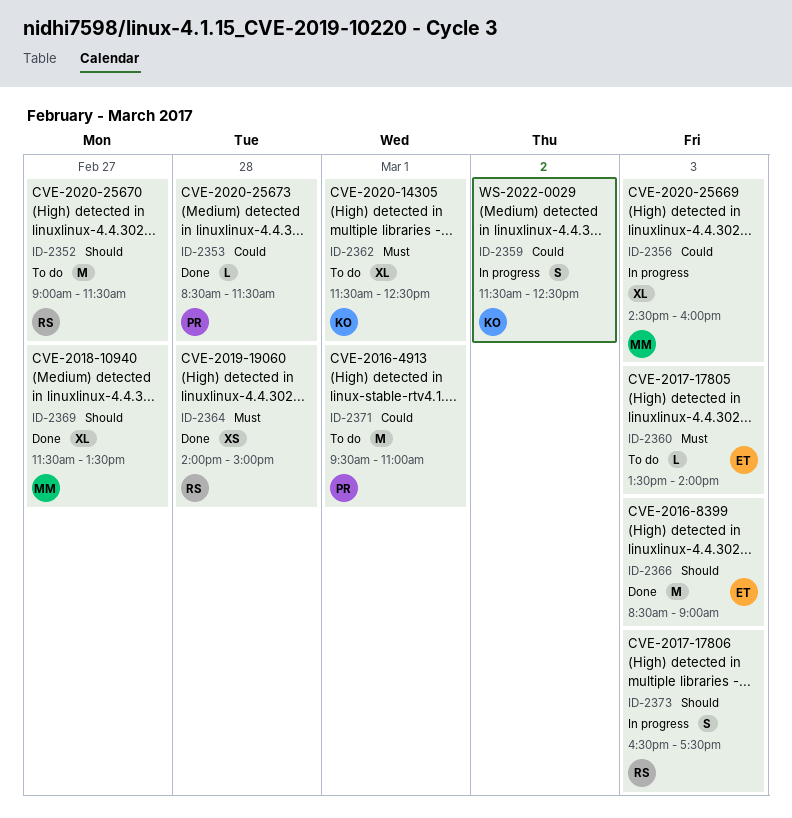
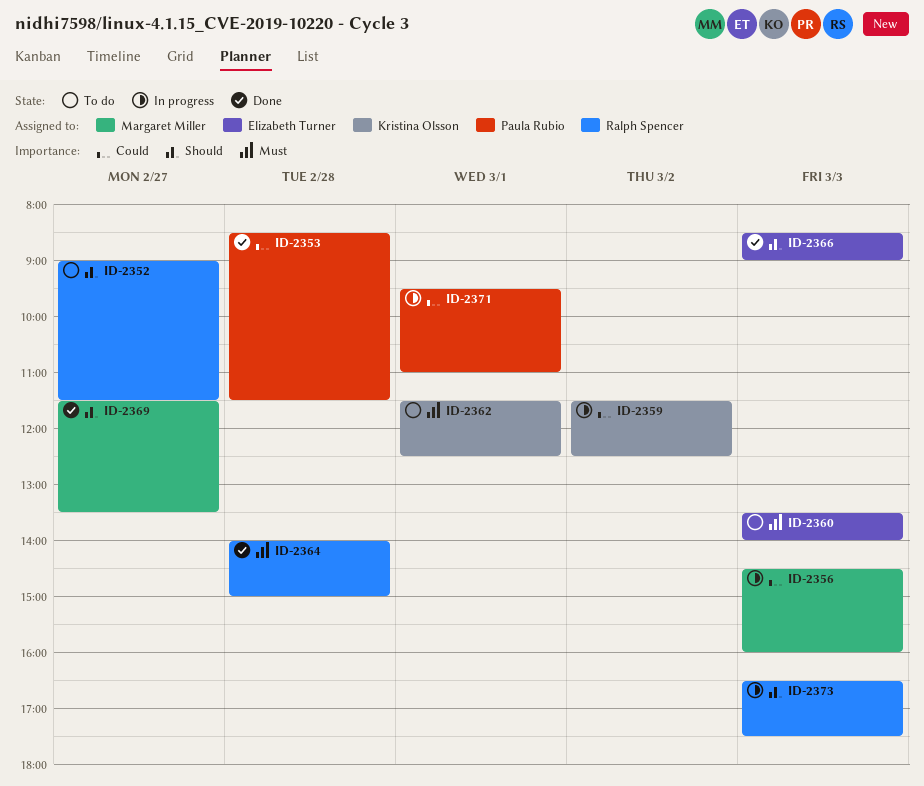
ID-2371, status: To do -> In progress

